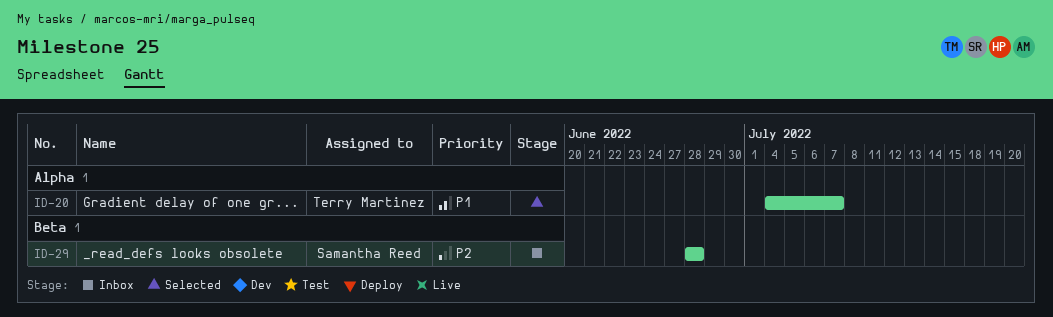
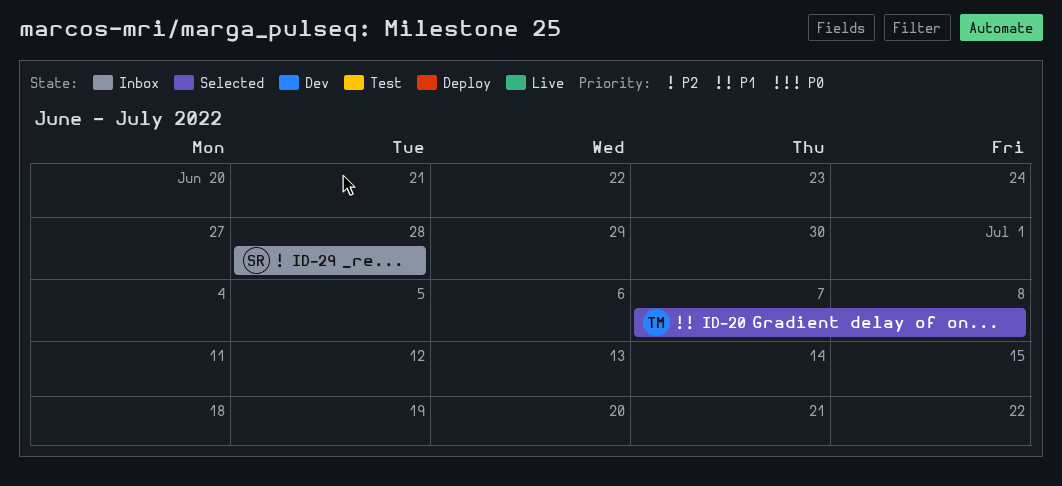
ID-20, start: Jul 4 -> Jul 7
ID-20, due: Jul 7 -> Jul 8

